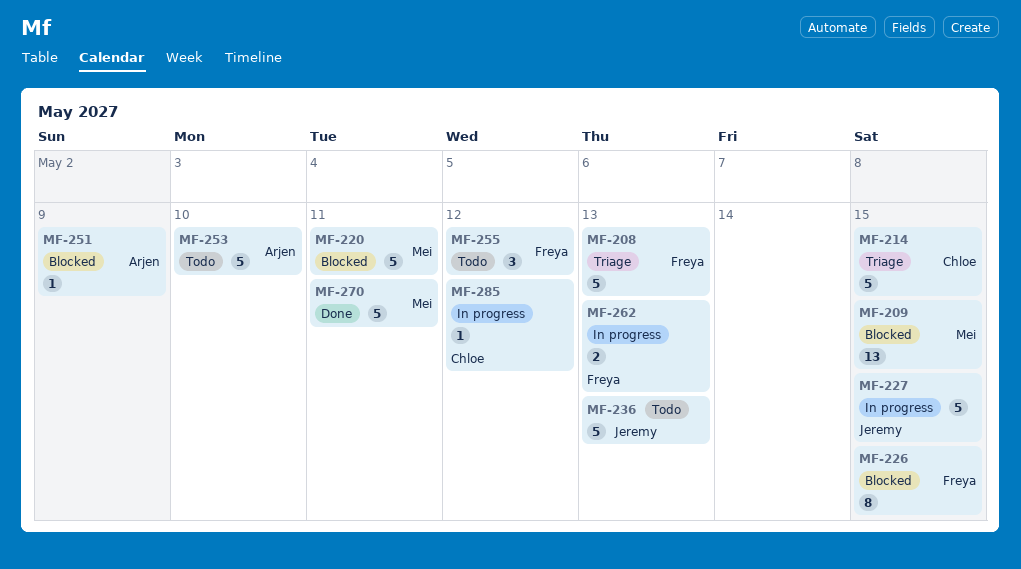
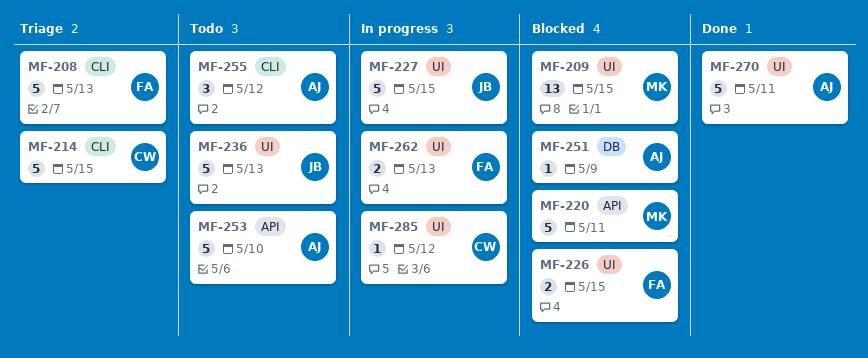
MF-226, estimate: 8 -> 2
MF-255, owner: Freya -> Arjen
MF-270, owner: Mei -> Arjen

